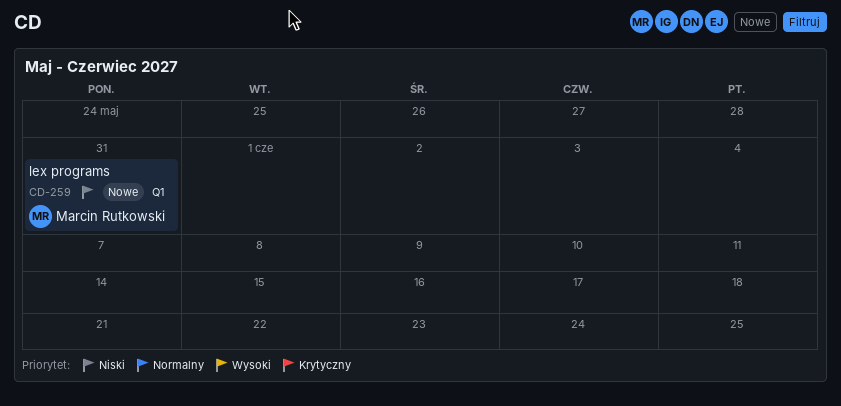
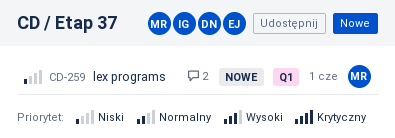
CD-259, due: May 31 -> Jun 1

